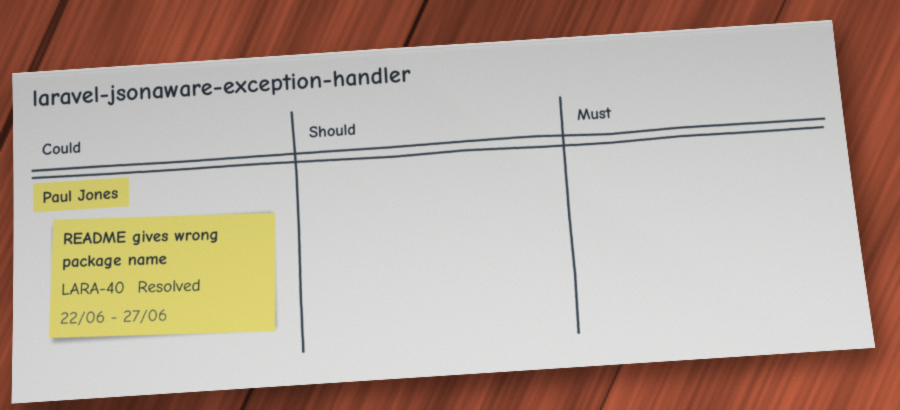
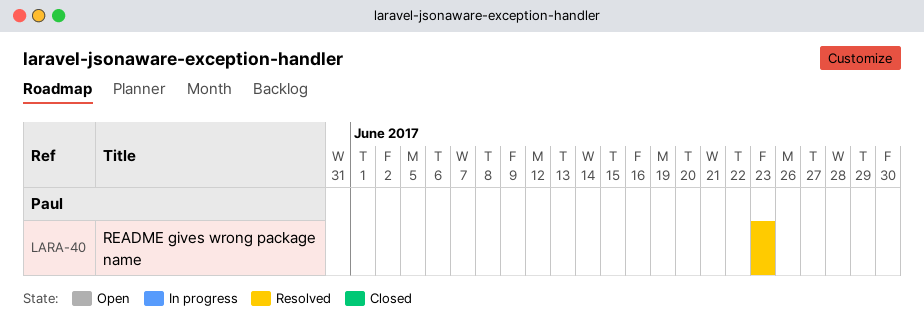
LARA-40, start: Jun 22 -> Jun 23
LARA-40, due: Jun 27 -> Jun 23

